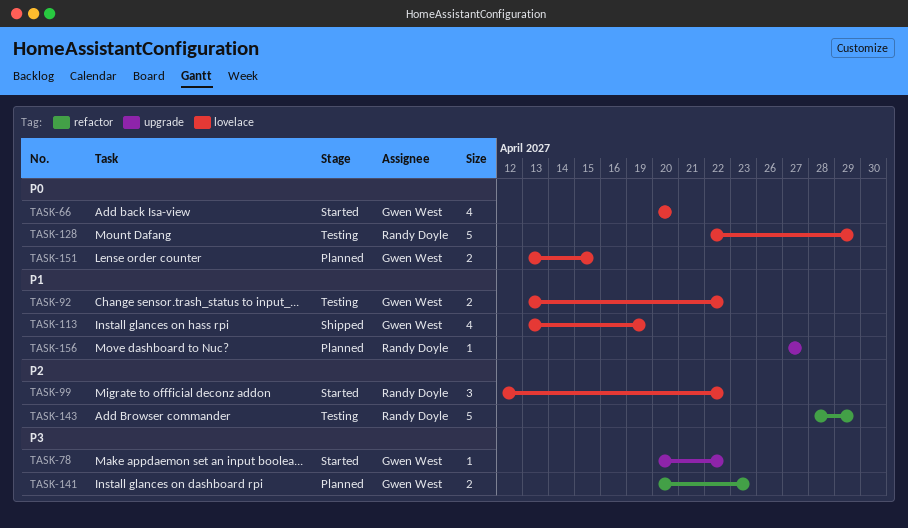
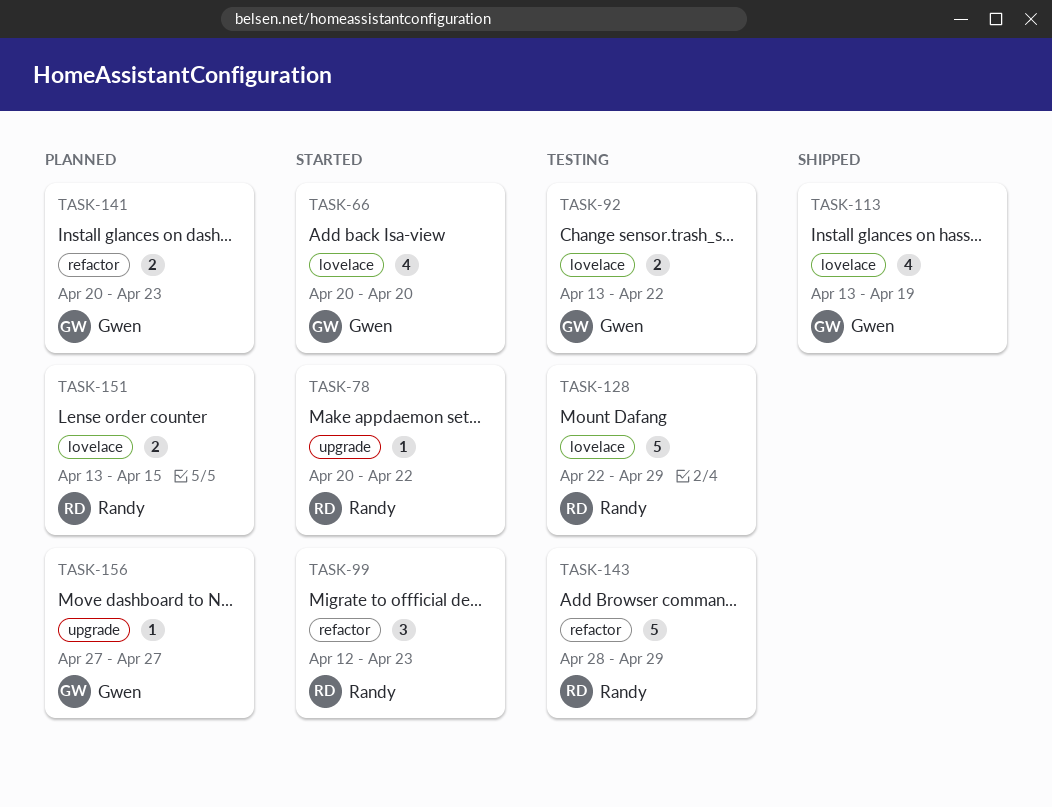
TASK-78, owner: Gwen West -> Randy Doyle
TASK-99, label: lovelace -> refactor
TASK-99, due: Apr 22 -> Apr 23
TASK-151, owner: Gwen West -> Randy Doyle
TASK-156, owner: Randy Doyle -> Gwen West

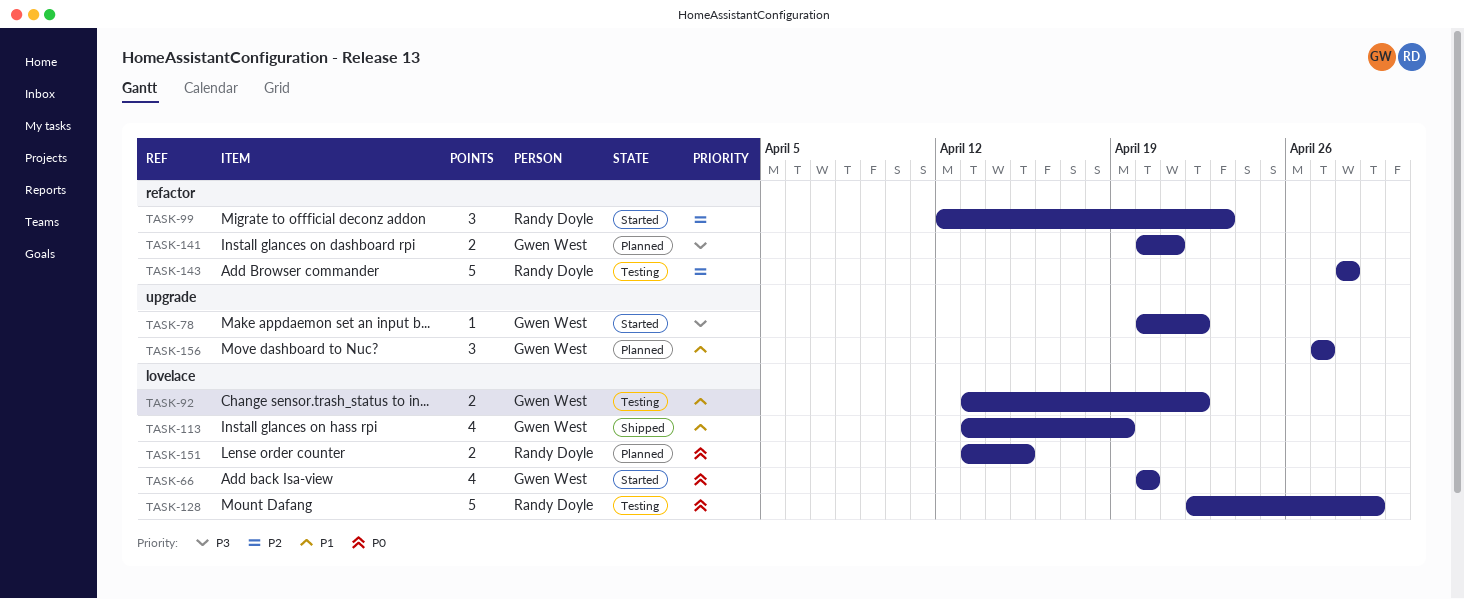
TASK-78, owner: Randy Doyle -> Gwen West
TASK-141, due: Apr 23 -> Apr 21
TASK-143, due: Apr 29 -> Apr 28
TASK-156, estimate: 1 -> 3

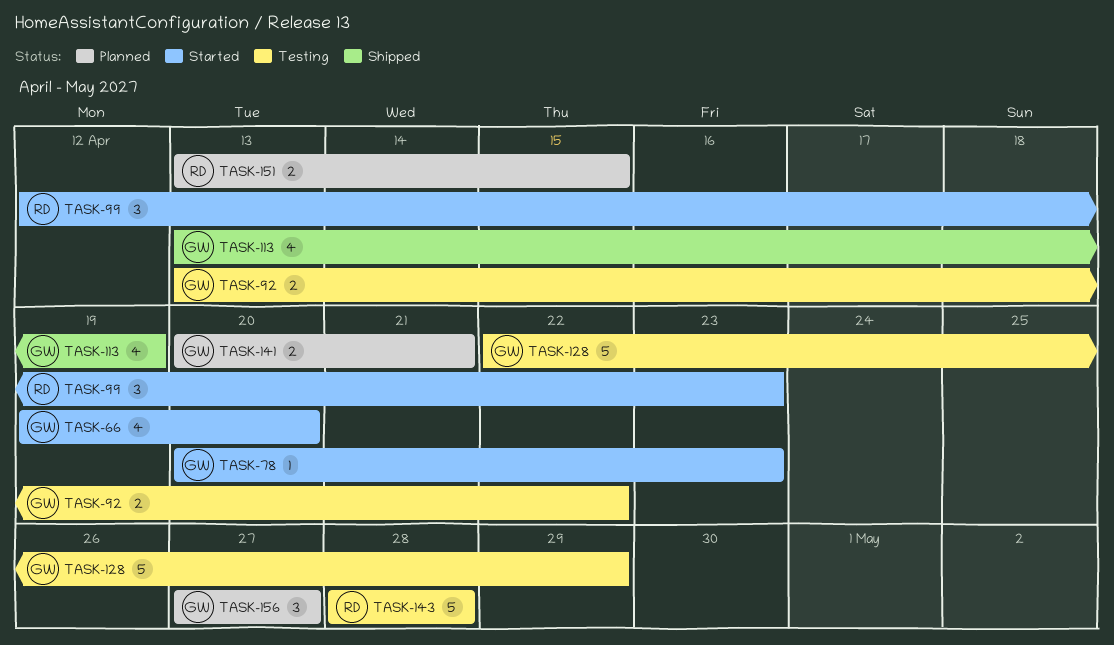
TASK-66, start: Apr 20 -> Apr 19
TASK-78, due: Apr 22 -> Apr 23
TASK-128, owner: Randy Doyle -> Gwen West

